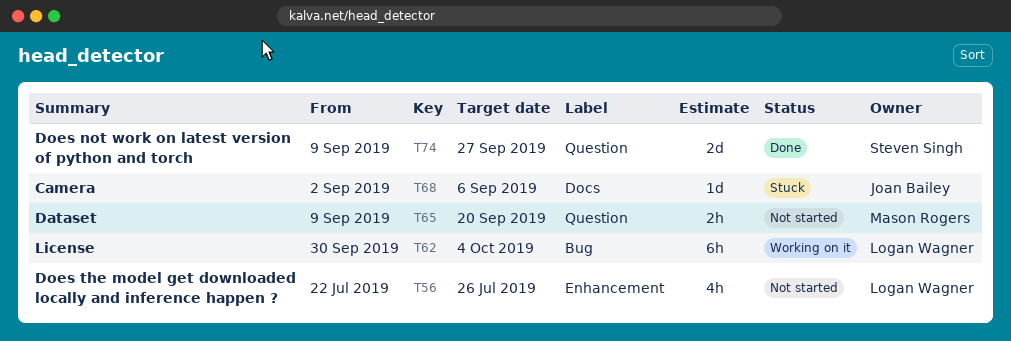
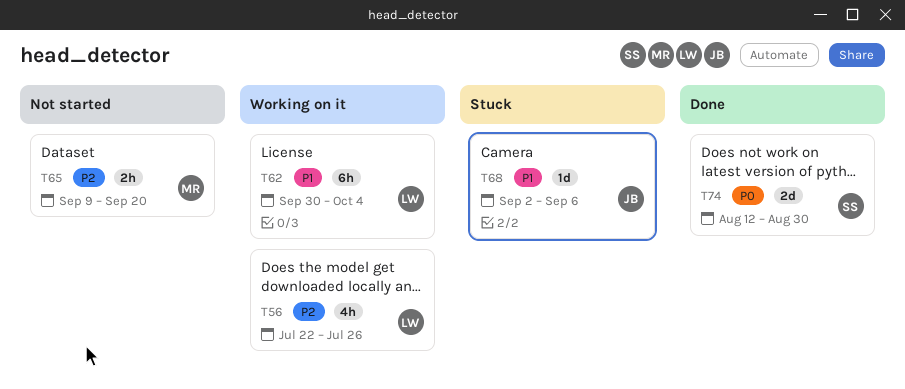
T56, status: Not started -> Working on it
T74, start: Sep 9 -> Aug 12
T74, due: Sep 27 -> Aug 30

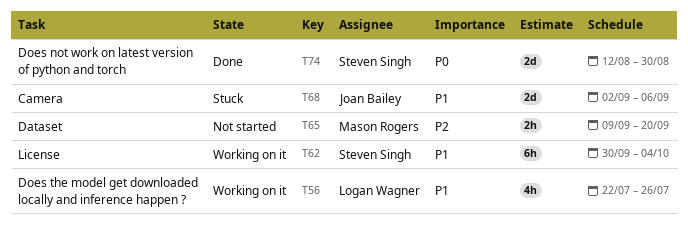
T56, priority: P2 -> P1
T62, owner: Logan Wagner -> Steven Singh
T68, estimate: 1d -> 2d

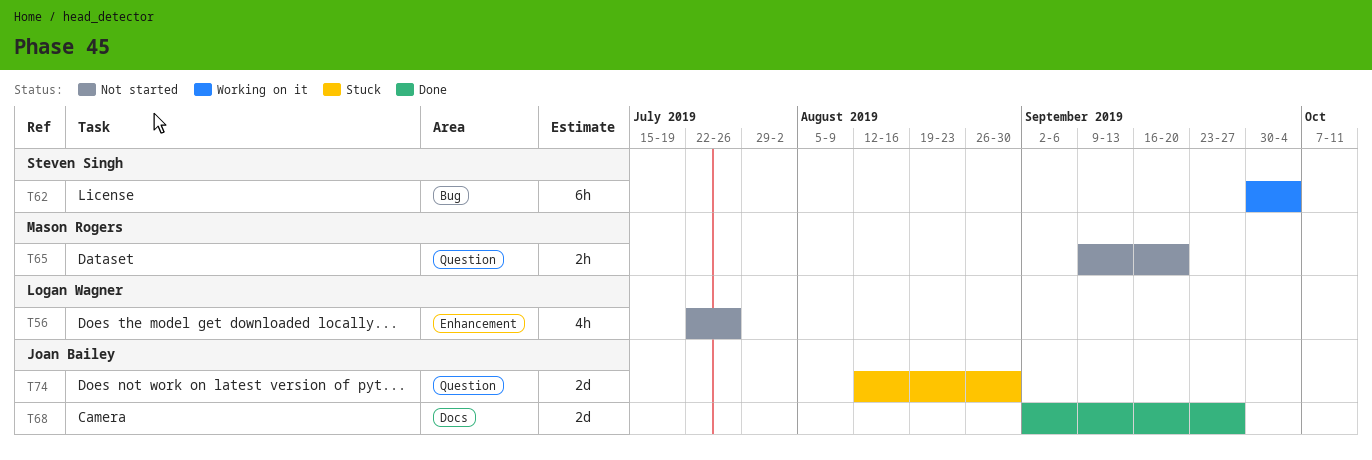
T56, status: Working on it -> Not started
T68, status: Stuck -> Done
T68, due: Sep 6 -> Sep 27
T74, status: Done -> Stuck
T74, owner: Steven Singh -> Joan Bailey

